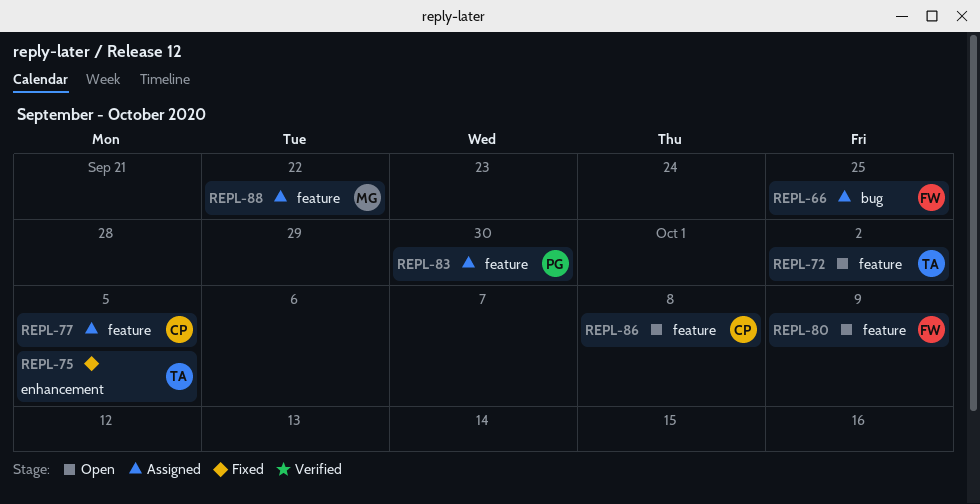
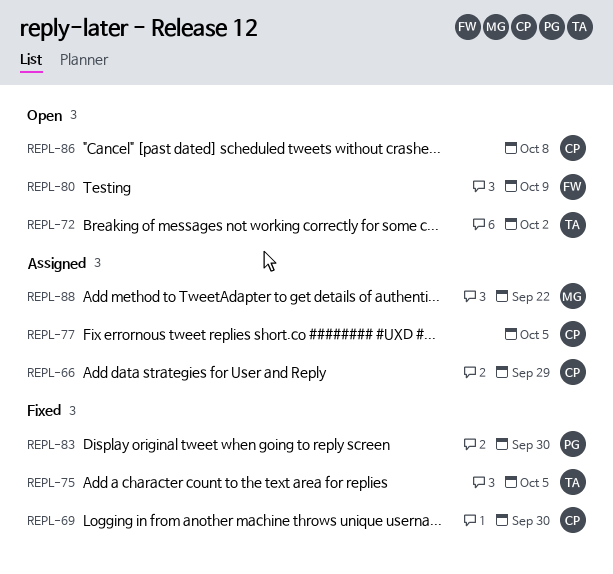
REPL-66, owner: FW -> CP
REPL-66, due: Sep 25 -> Sep 29
REPL-69: none -> present
REPL-83, status: Assigned -> Fixed

